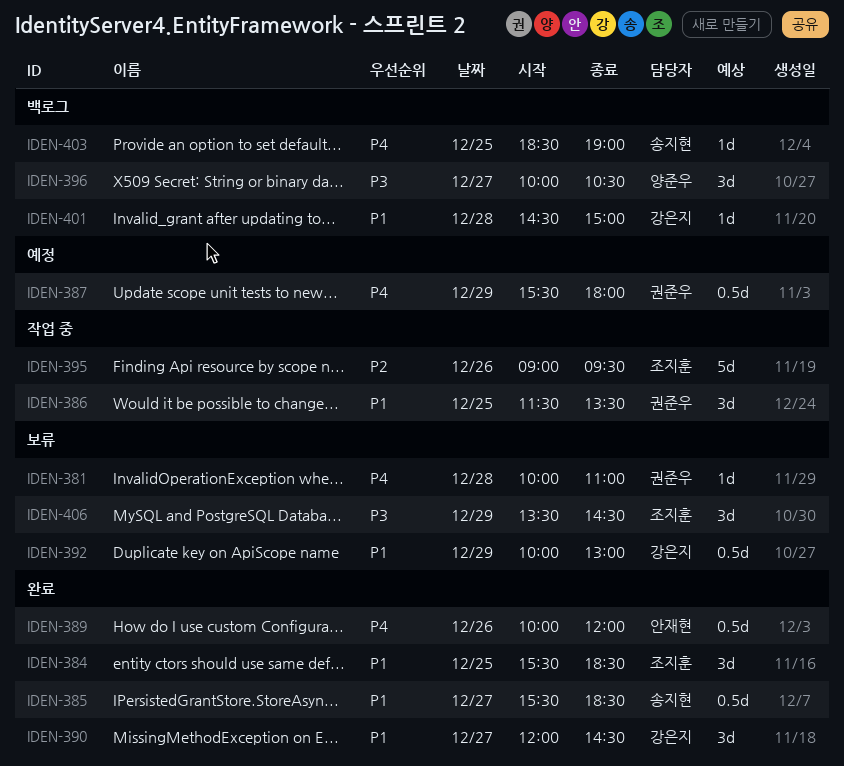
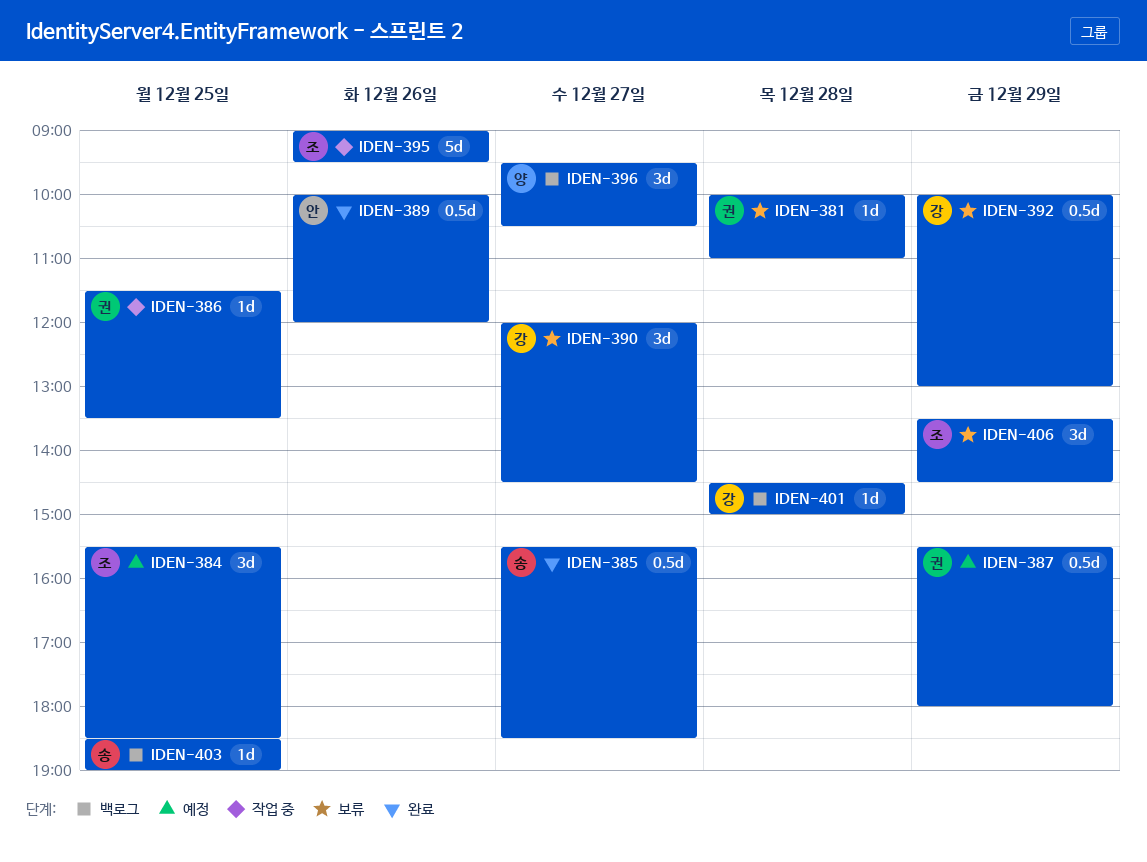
IDEN-384, status: 완료 -> 예정
IDEN-386, estimate: 3d -> 1d
IDEN-390, status: 완료 -> 보류
IDEN-396, begins: 10:00 -> 09:30

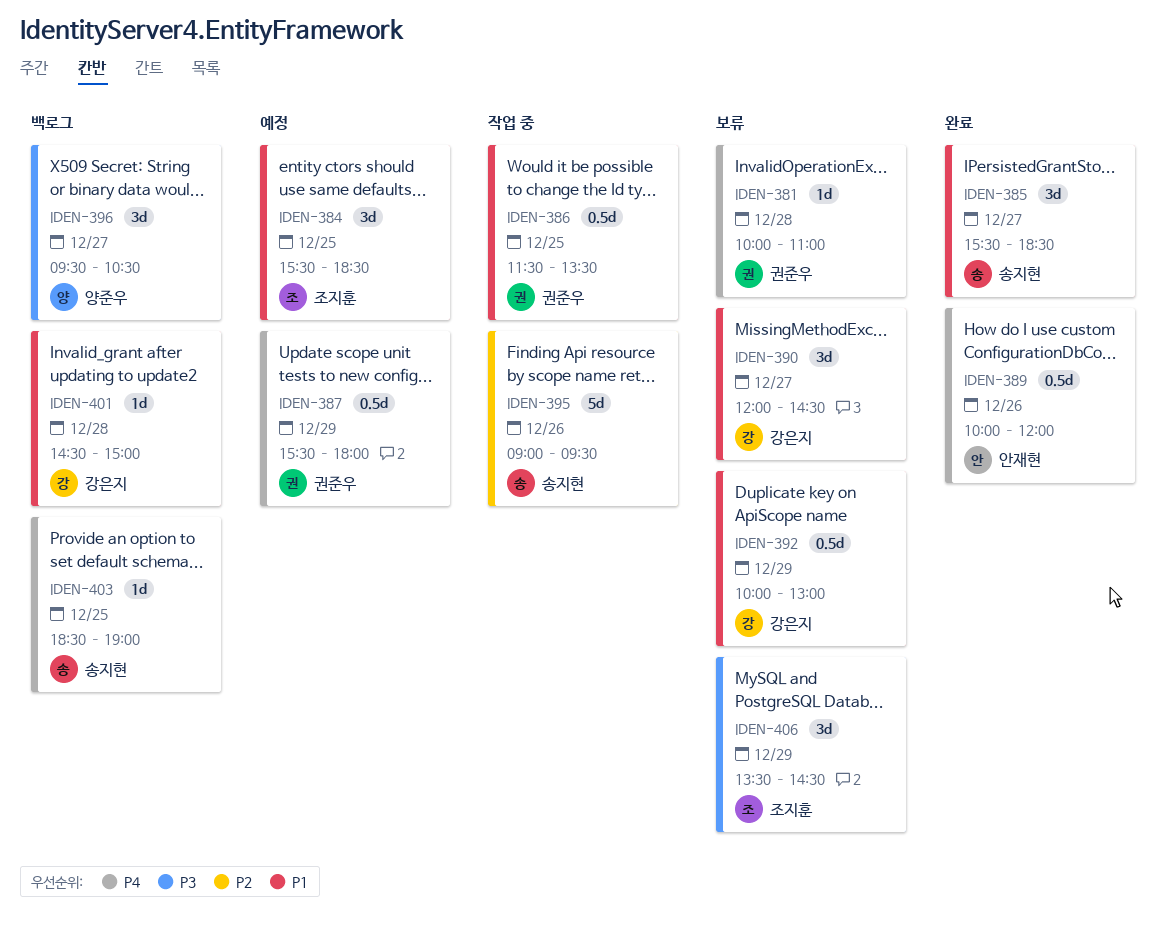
IDEN-385, estimate: 0.5d -> 3d
IDEN-386, estimate: 1d -> 0.5d
IDEN-395, owner: 조지훈 -> 송지현

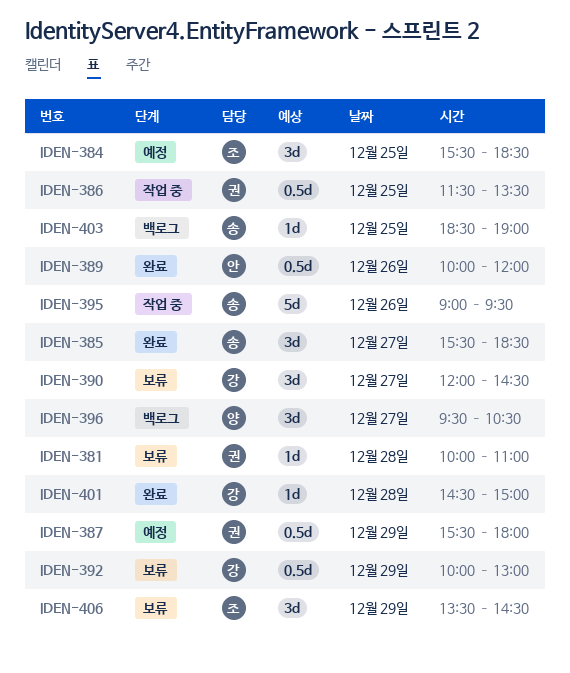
IDEN-401, status: 백로그 -> 완료

